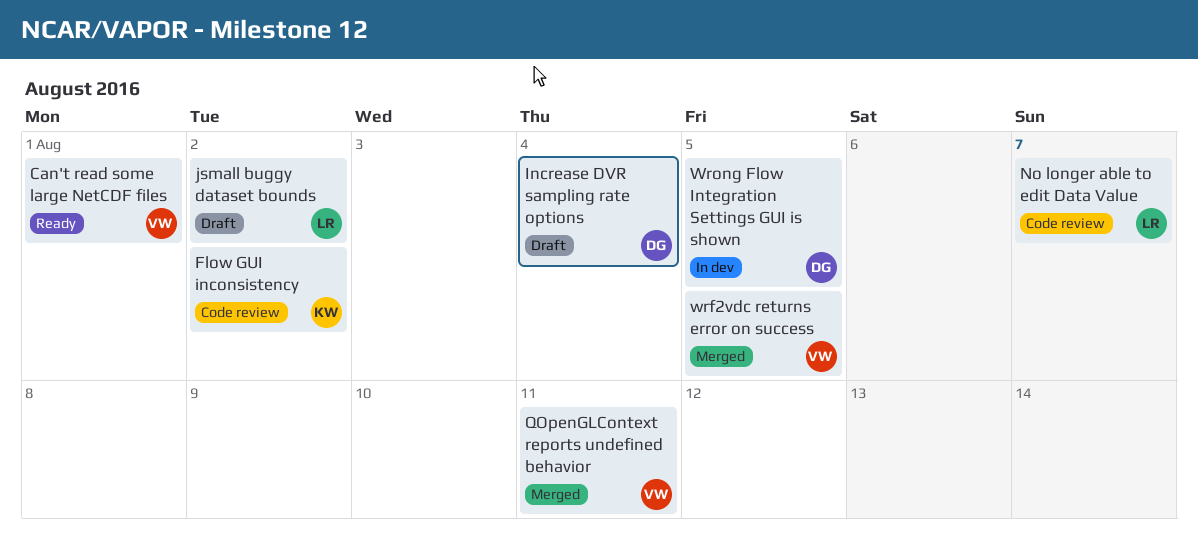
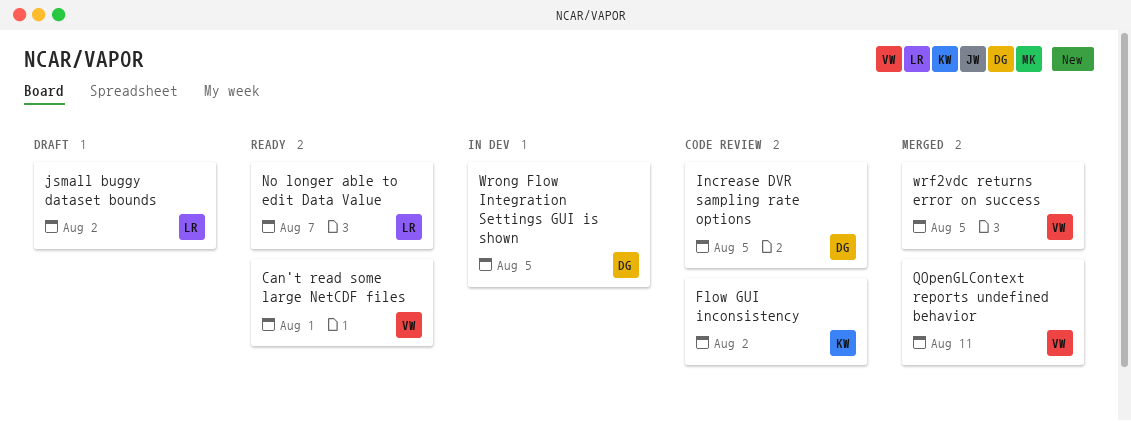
Increase DVR sampling rate options, status: Draft -> Code review
Increase DVR sampling rate options, due: Aug 4 -> Aug 5
No longer able to edit Data Value, status: Code review -> Ready

